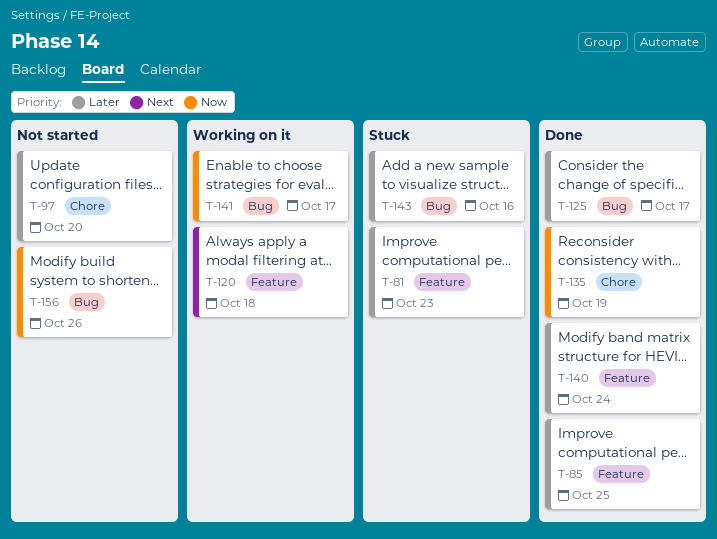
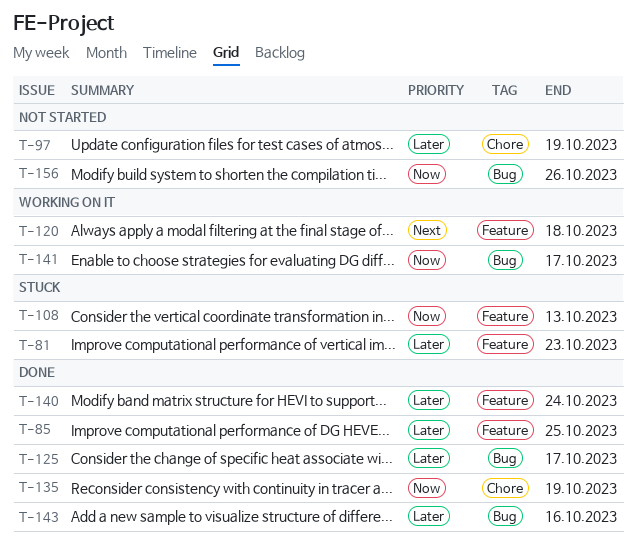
T-97, due: Oct 20 -> Oct 19
T-108: none -> present
T-143, status: Stuck -> Done

